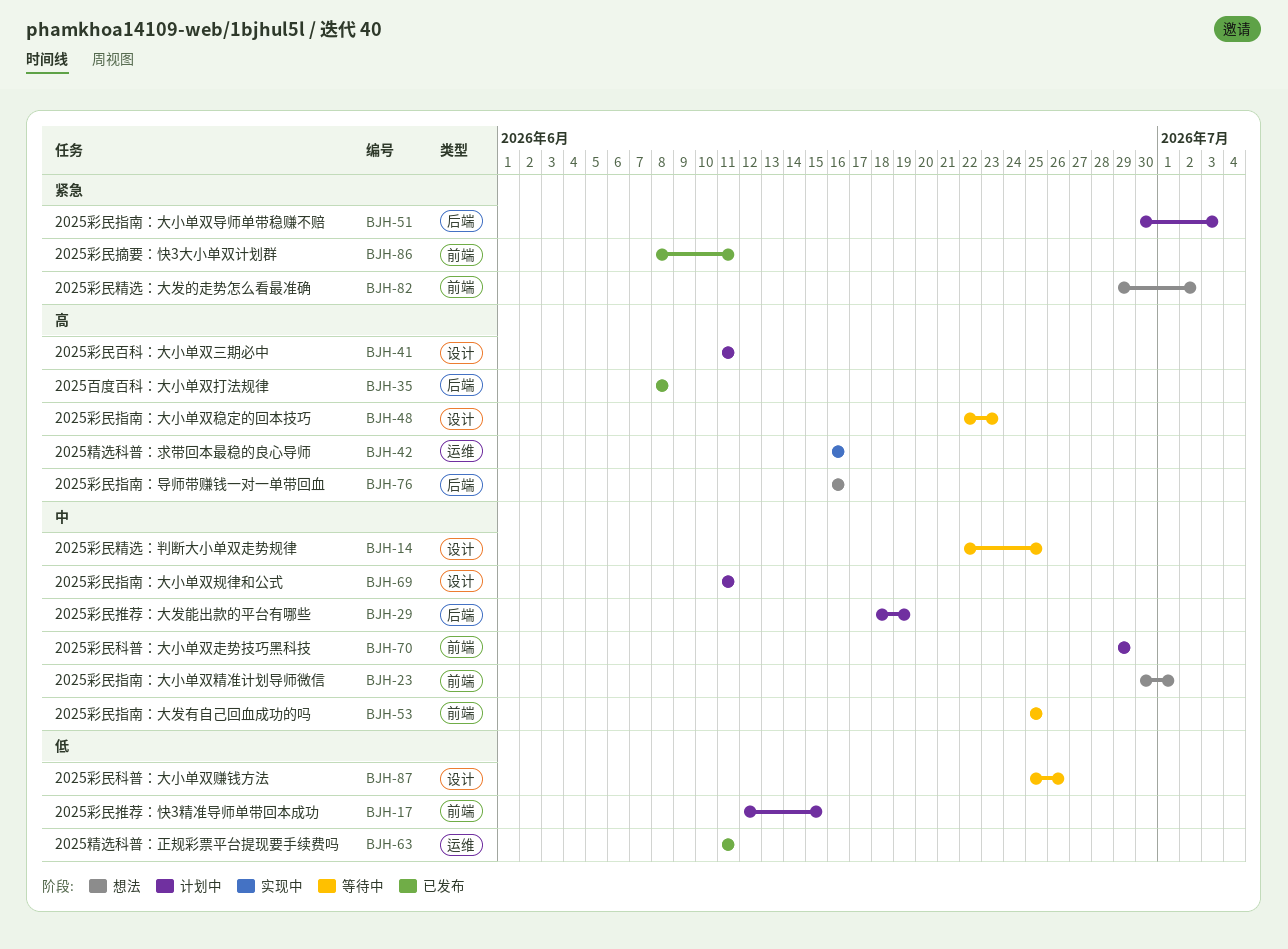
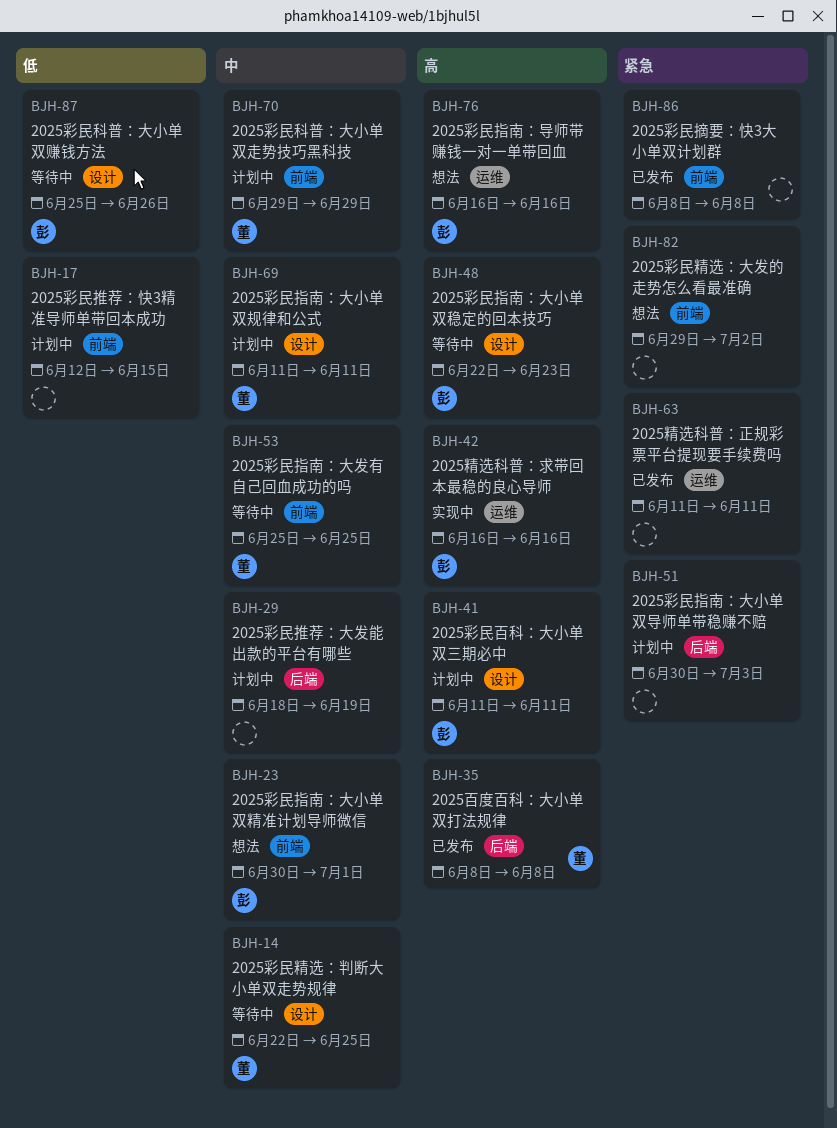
BJH-63, priority: 低 -> 紧急
BJH-76, label: 后端 -> 运维
BJH-86, due: Jun 11 -> Jun 8

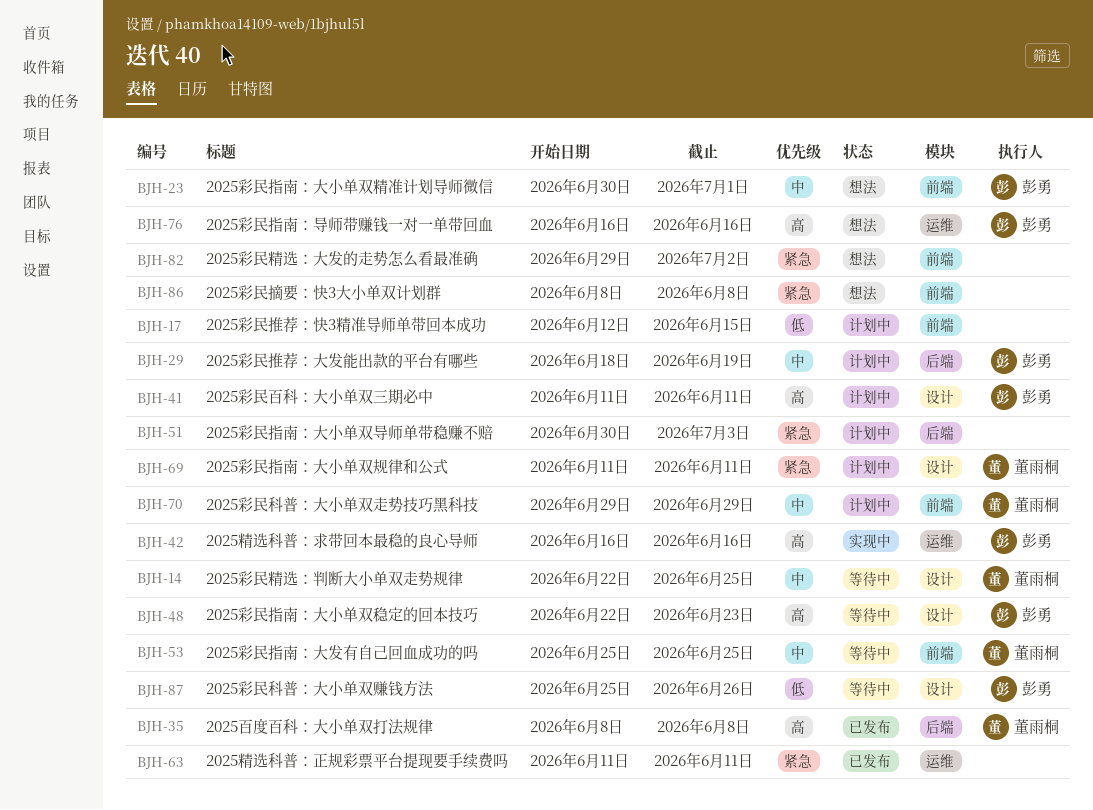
BJH-29, owner: none -> 彭勇
BJH-69, priority: 中 -> 紧急
BJH-86, status: 已发布 -> 想法

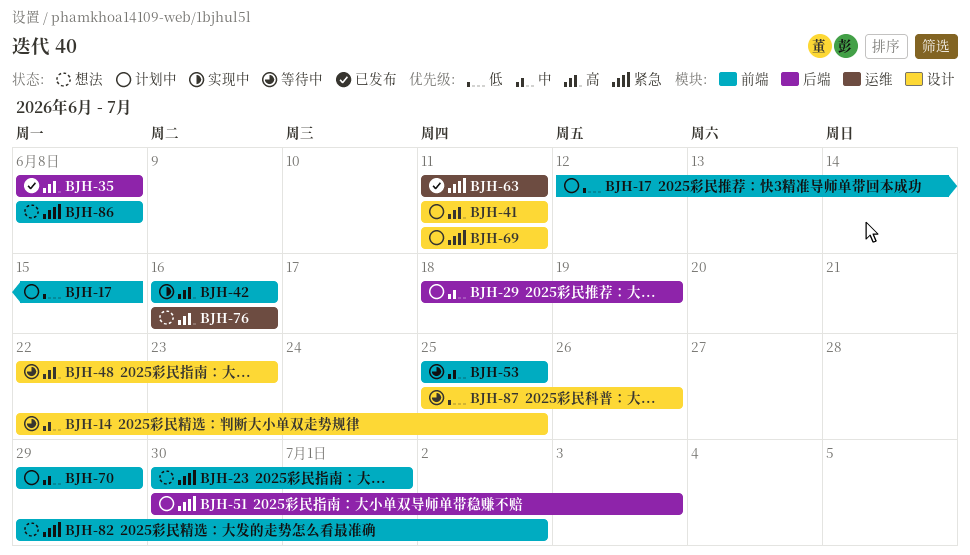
BJH-23, priority: 中 -> 紧急
BJH-42, label: 运维 -> 前端

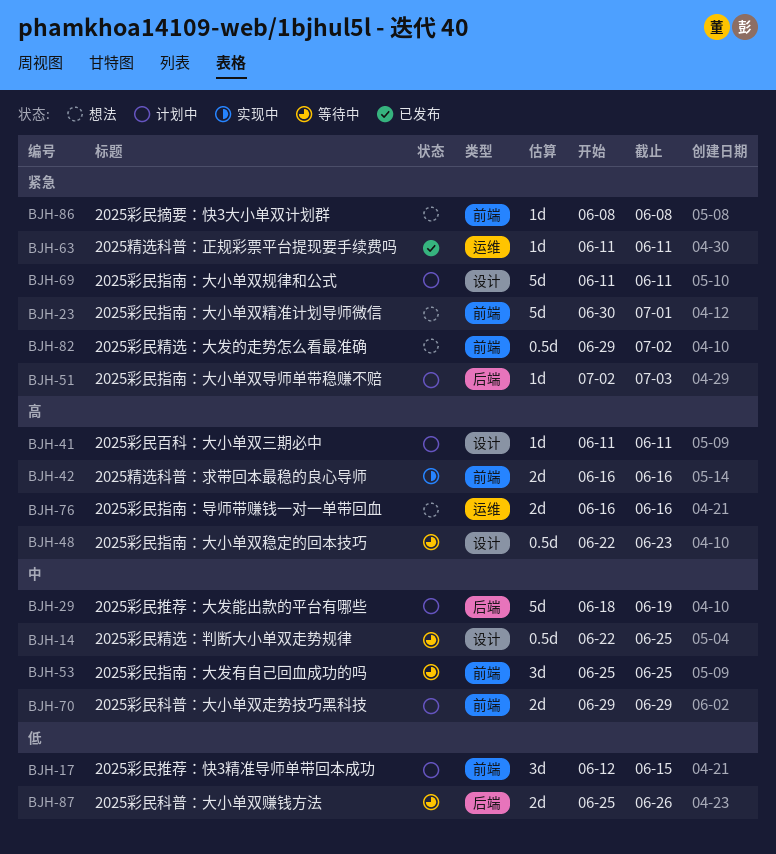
BJH-35: present -> none
BJH-51, start: Jun 30 -> Jul 2
BJH-87, label: 设计 -> 后端

